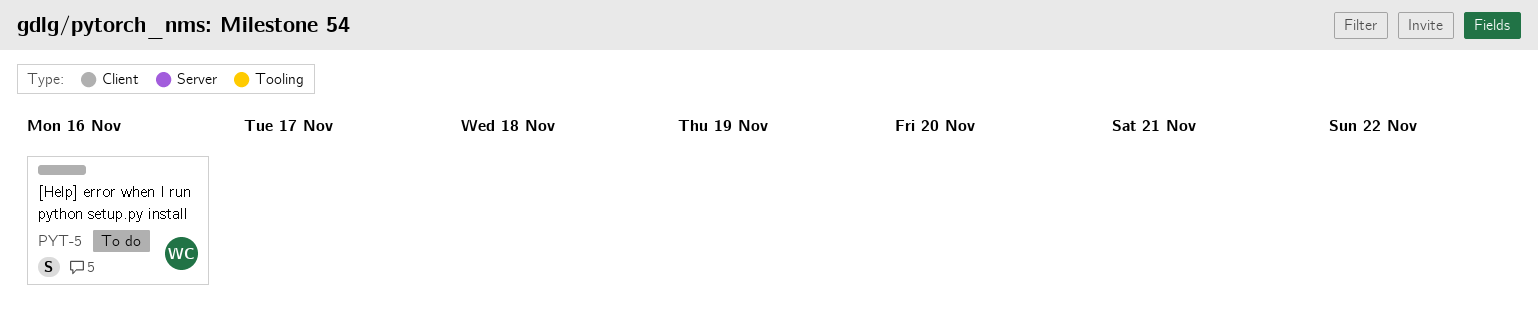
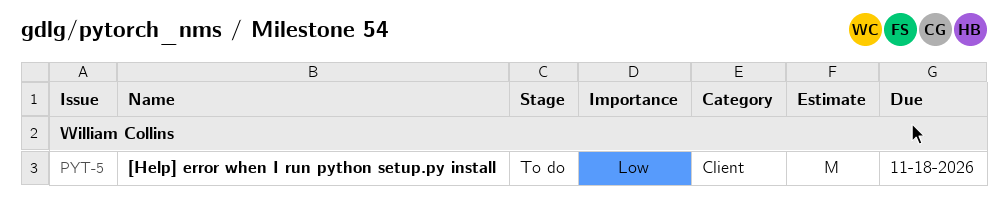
PYT-5, estimate: S -> M
PYT-5, due: Nov 16 -> Nov 18

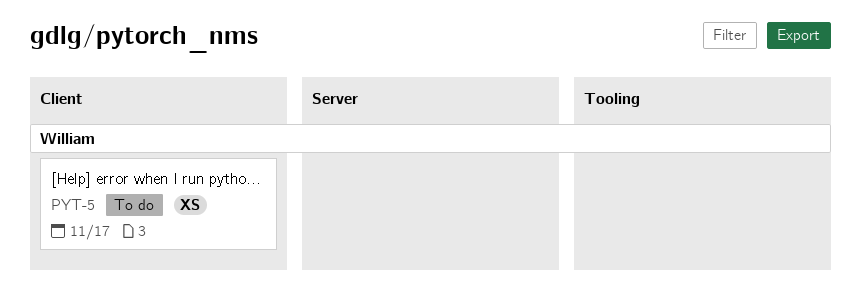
PYT-5, estimate: M -> XS
PYT-5, due: Nov 18 -> Nov 17

